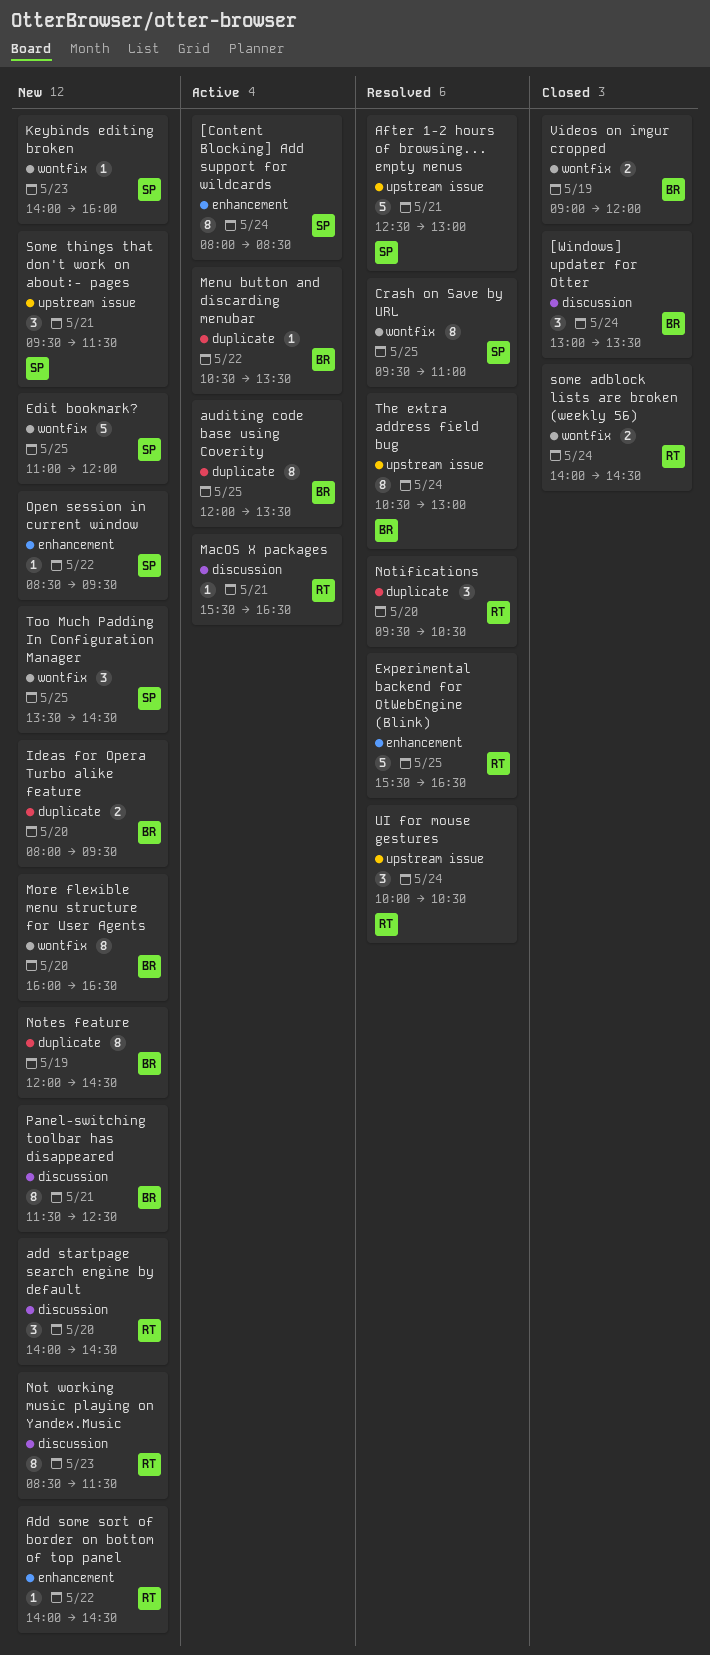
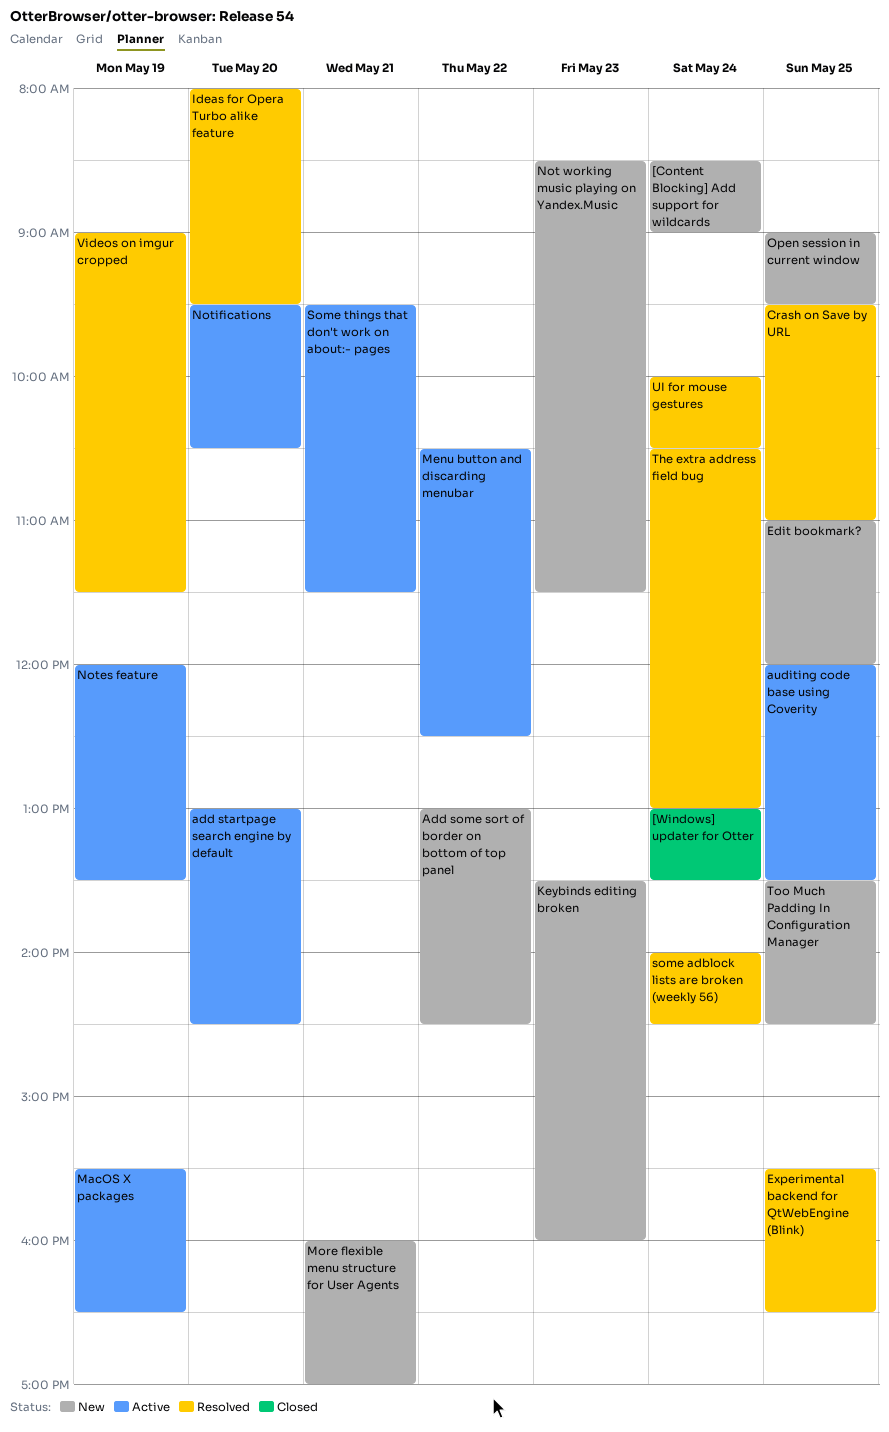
[Content Blocking] Add support for wildcards, status: Active -> New
[Content Blocking] Add support for wildcards, begins: 08:00 -> 08:30
[Content Blocking] Add support for wildcards, ends: 08:30 -> 09:00
Add some sort of border on bottom of top panel, begins: 14:00 -> 13:00
add startpage search engine by default, status: New -> Active
add startpage search engine by default, begins: 14:00 -> 13:00
After 1-2 hours of browsing... empty menus: present -> none
Ideas for Opera Turbo alike feature, status: New -> Resolved
Keybinds editing broken, begins: 14:00 -> 13:30
MacOS X packages, day: May 21 -> May 19
Menu button and discarding menubar, ends: 13:30 -> 12:30
More flexible menu structure for User Agents, day: May 20 -> May 21
More flexible menu structure for User Agents, ends: 16:30 -> 17:00
Notes feature, status: New -> Active
Notes feature, ends: 14:30 -> 13:30
Notifications, status: Resolved -> Active
Open session in current window, day: May 22 -> May 25
Open session in current window, begins: 08:30 -> 09:00
Panel-switching toolbar has disappeared: present -> none
some adblock lists are broken (weekly 56), status: Closed -> Resolved
Some things that don't work on about:- pages, status: New -> Active
Videos on imgur cropped, status: Closed -> Resolved
Videos on imgur cropped, ends: 12:00 -> 11:30

